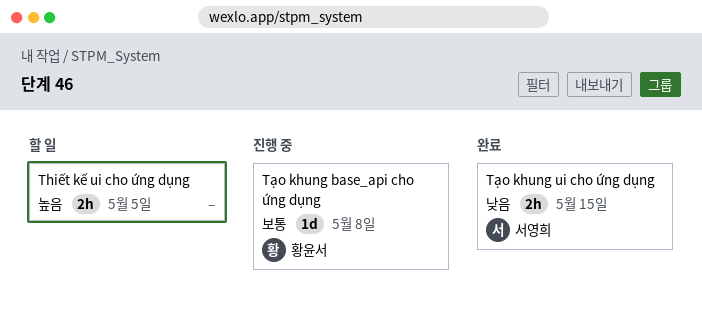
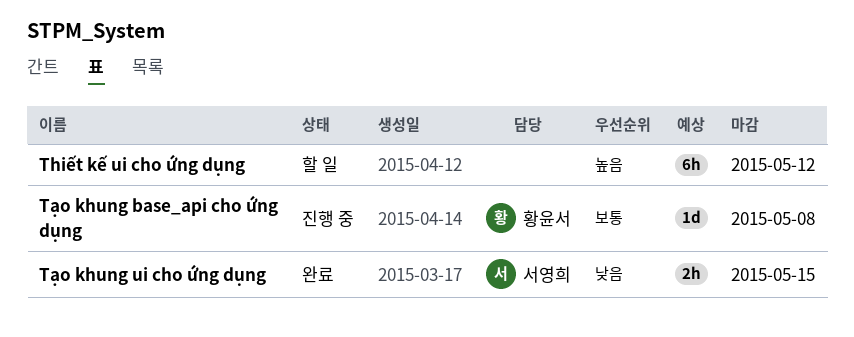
Thiết kế ui cho ứng dụng, estimate: 2h -> 6h
Thiết kế ui cho ứng dụng, due: May 5 -> May 12

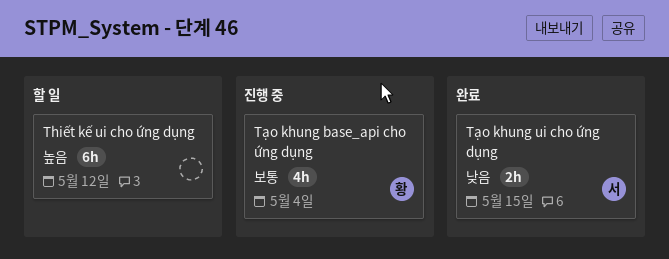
Tạo khung base_api cho ứng dụng, estimate: 1d -> 4h
Tạo khung base_api cho ứng dụng, due: May 8 -> May 4

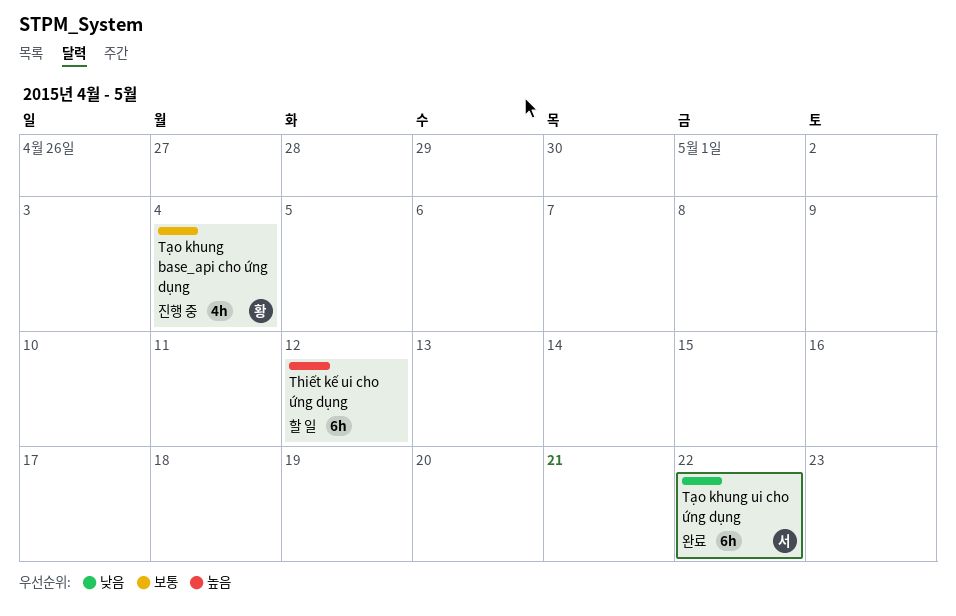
Tạo khung ui cho ứng dụng, estimate: 2h -> 6h
Tạo khung ui cho ứng dụng, due: May 15 -> May 22

